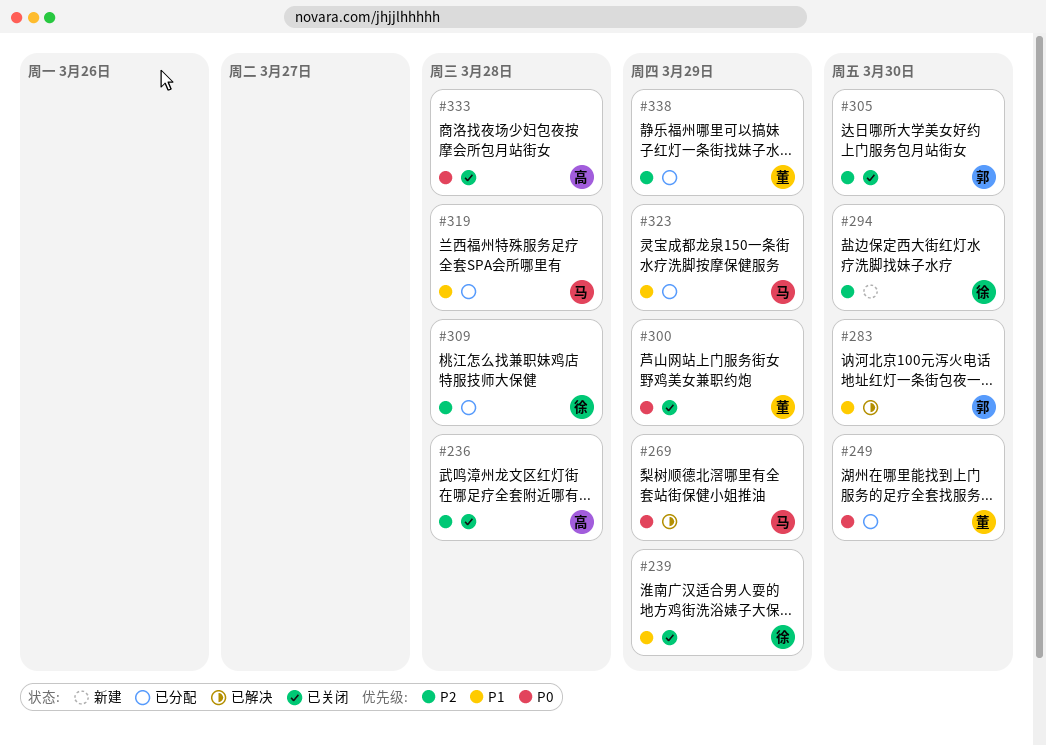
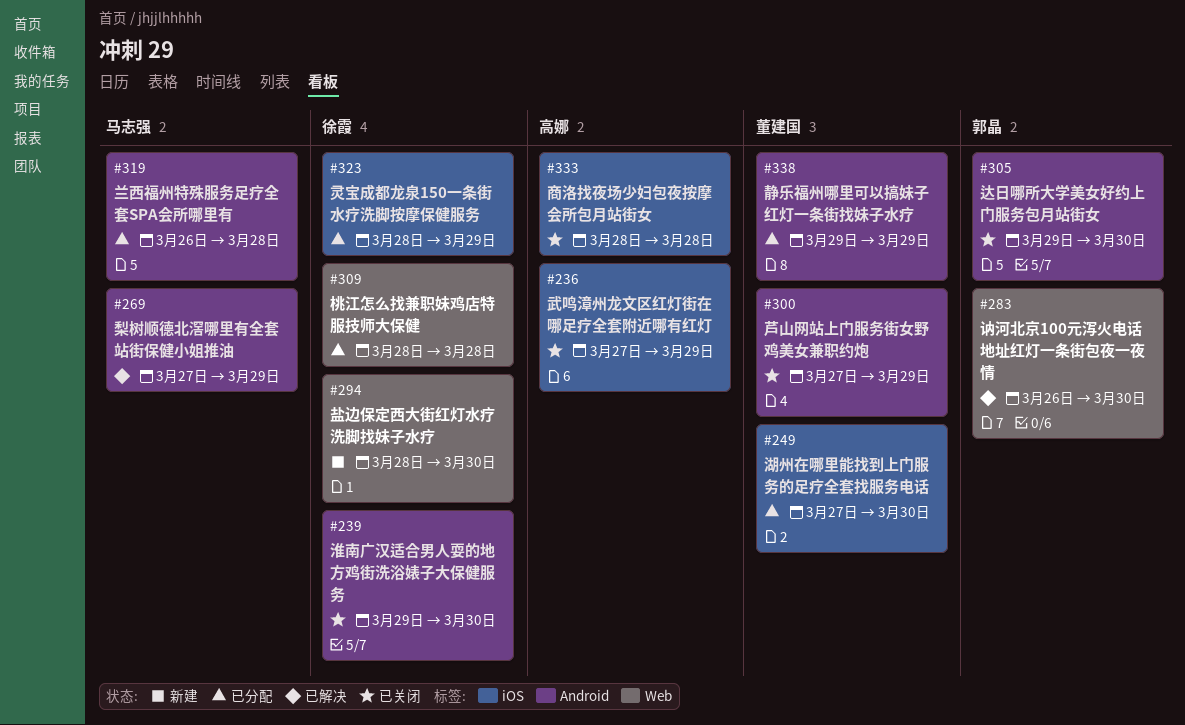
#236, due: Mar 28 -> Mar 29
#239, due: Mar 29 -> Mar 30
#323, owner: 马志强 -> 徐霞

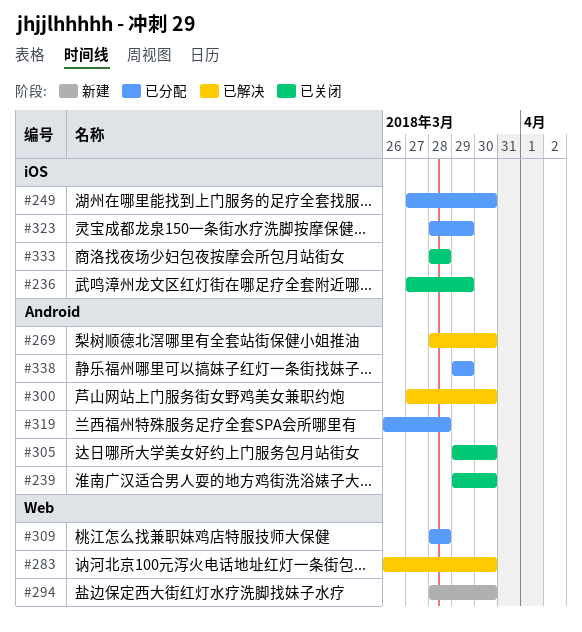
#269, start: Mar 27 -> Mar 28
#269, due: Mar 29 -> Mar 30
#300, status: 已关闭 -> 已解决
#300, due: Mar 29 -> Mar 30

